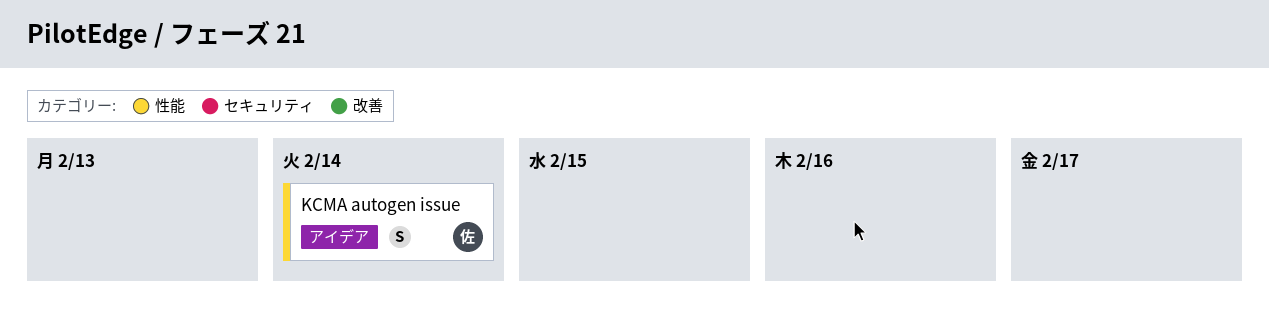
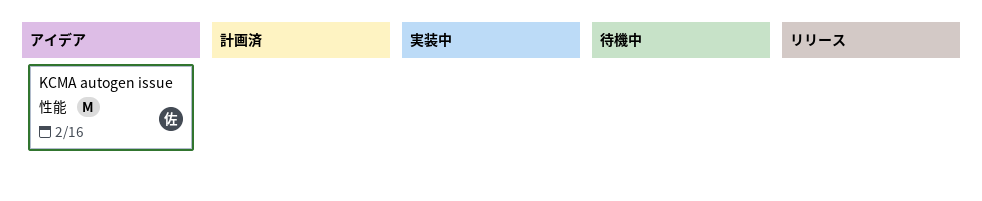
KCMA autogen issue, estimate: S -> M
KCMA autogen issue, due: Feb 14 -> Feb 16

